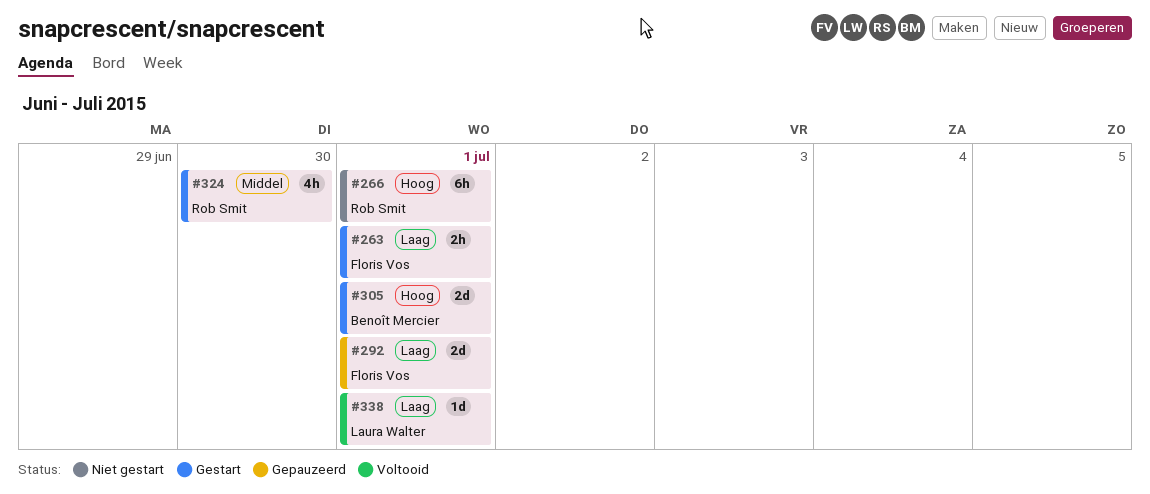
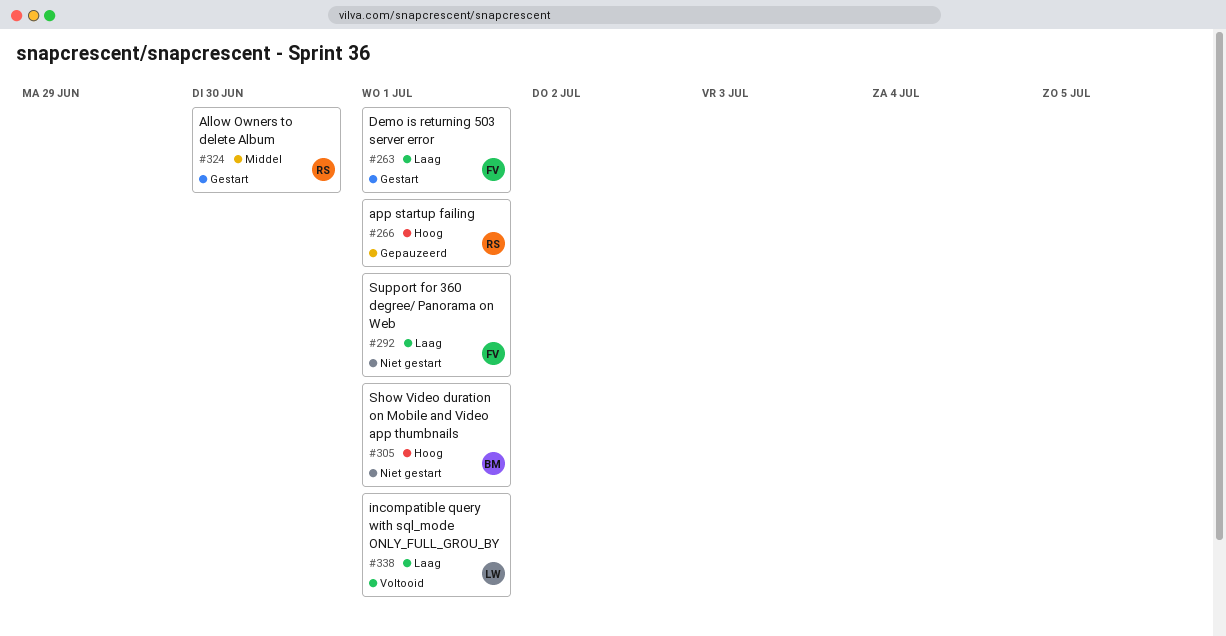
#266, status: Niet gestart -> Gepauzeerd
#292, status: Gepauzeerd -> Niet gestart
#305, status: Gestart -> Niet gestart

